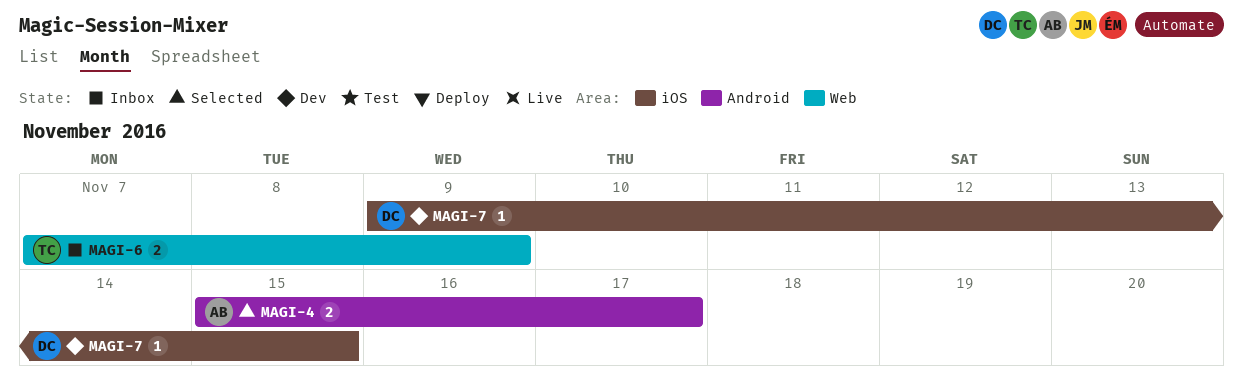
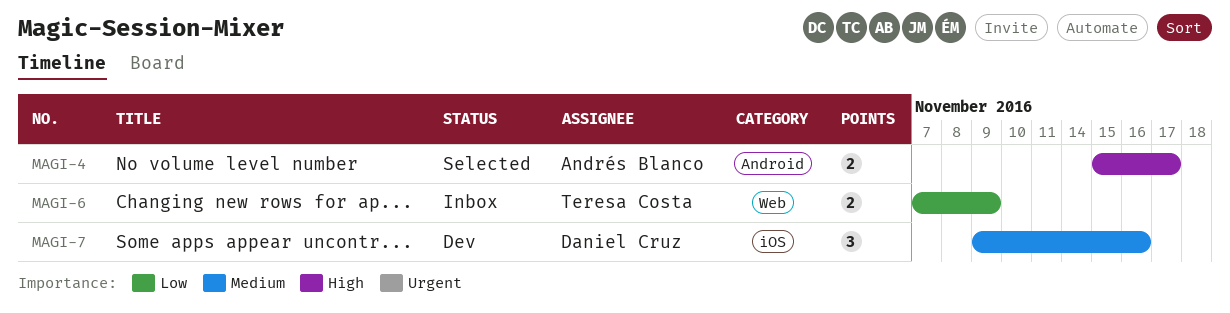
MAGI-7, estimate: 1 -> 3
MAGI-7, due: Nov 15 -> Nov 16

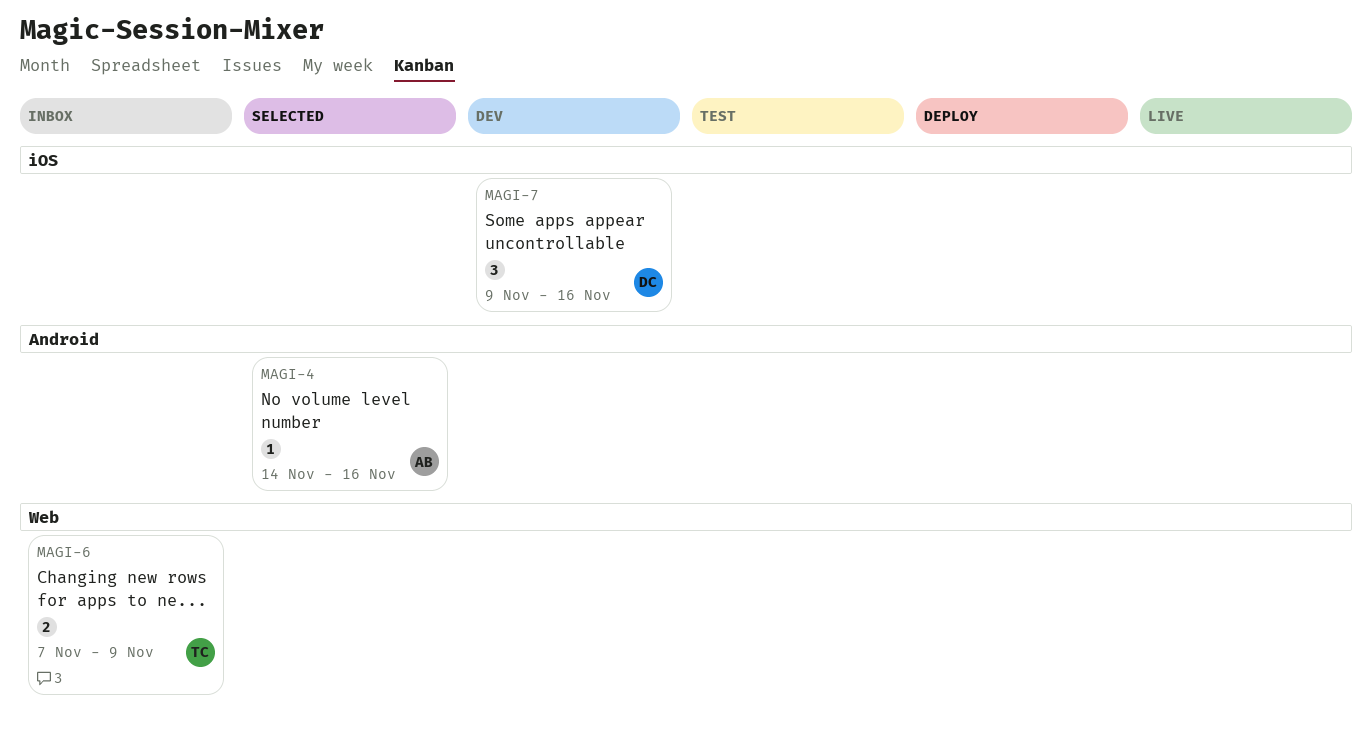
MAGI-4, estimate: 2 -> 1
MAGI-4, start: Nov 15 -> Nov 14
MAGI-4, due: Nov 17 -> Nov 16

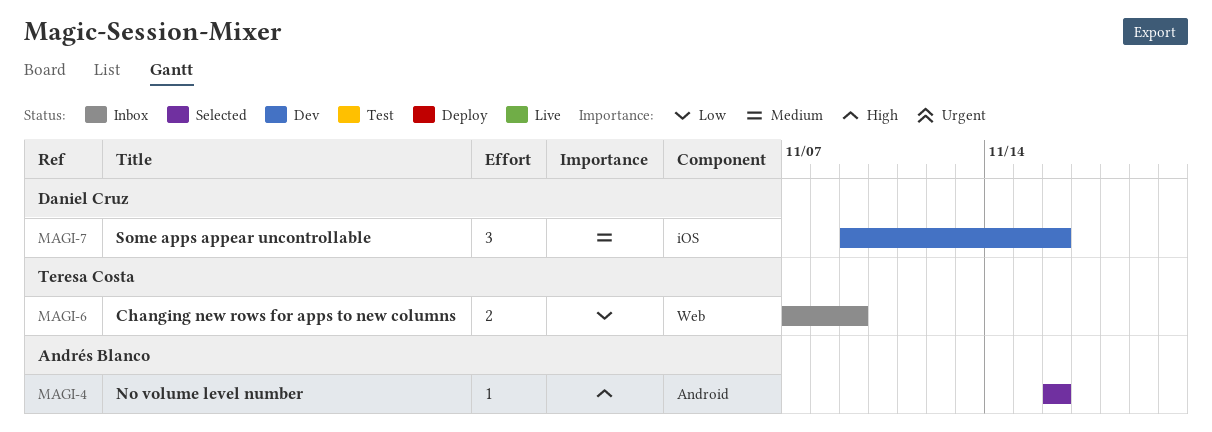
MAGI-4, start: Nov 14 -> Nov 16

